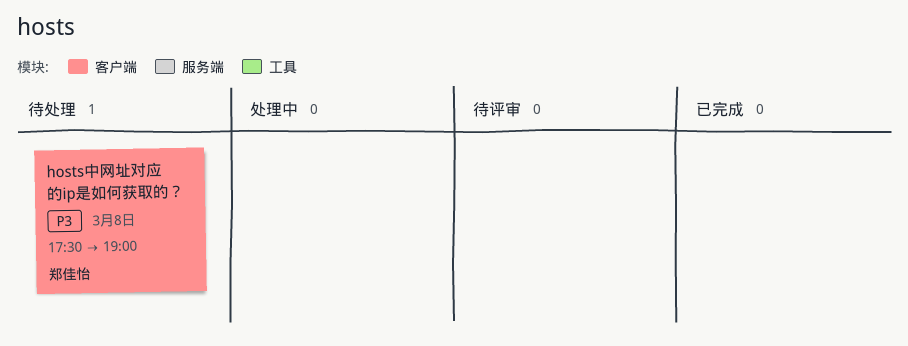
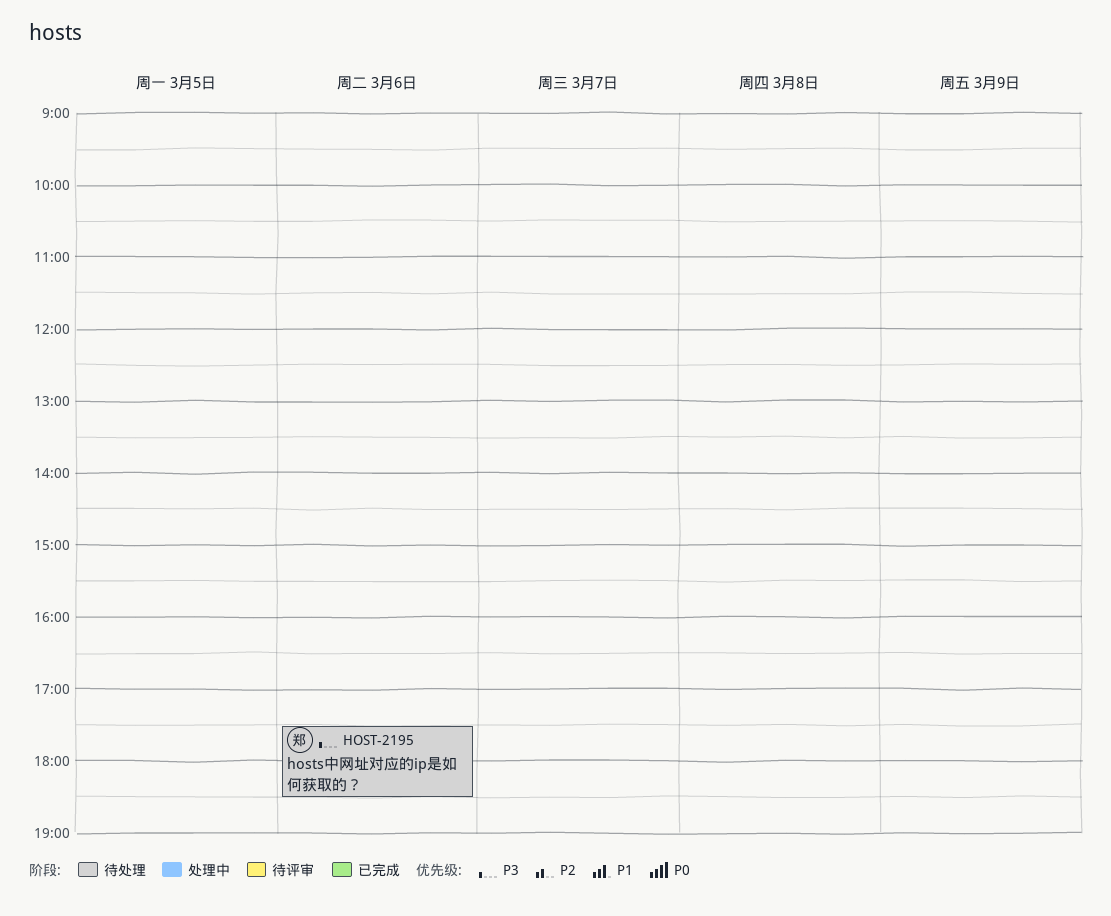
hosts中网址对应的ip是如何获取的？, day: Mar 8 -> Mar 6
hosts中网址对应的ip是如何获取的？, ends: 19:00 -> 18:30

